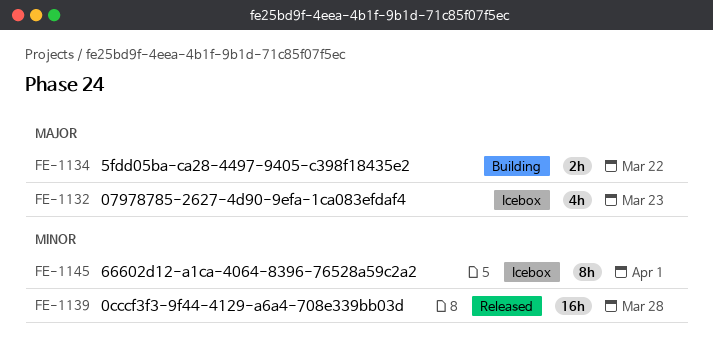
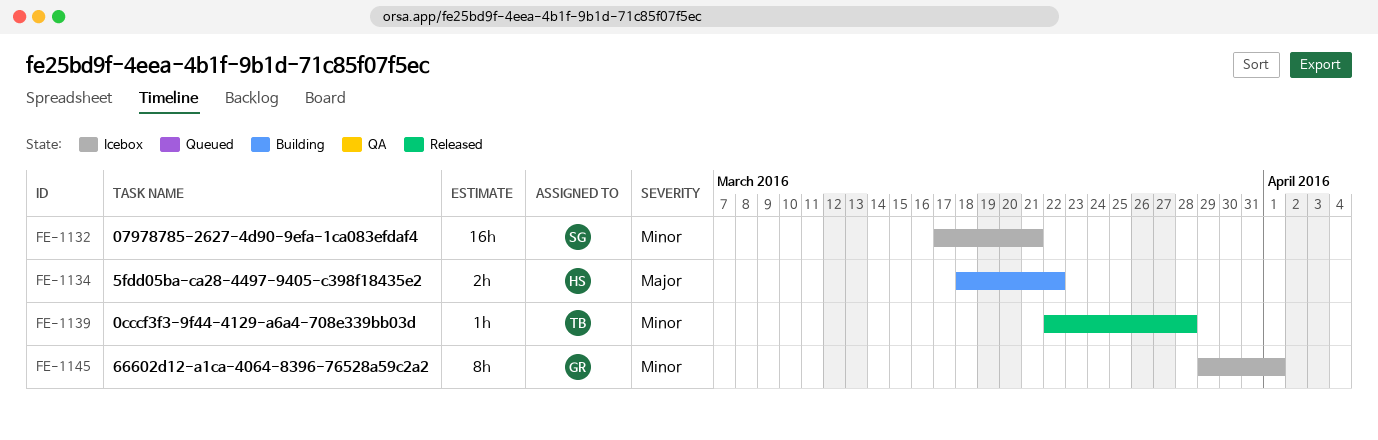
FE-1132, priority: Major -> Minor
FE-1132, estimate: 4h -> 16h
FE-1132, due: Mar 23 -> Mar 21
FE-1139, estimate: 16h -> 1h

